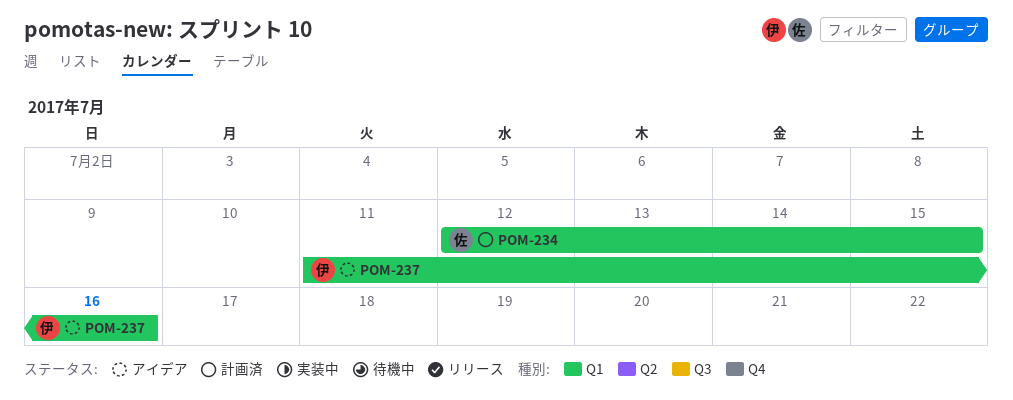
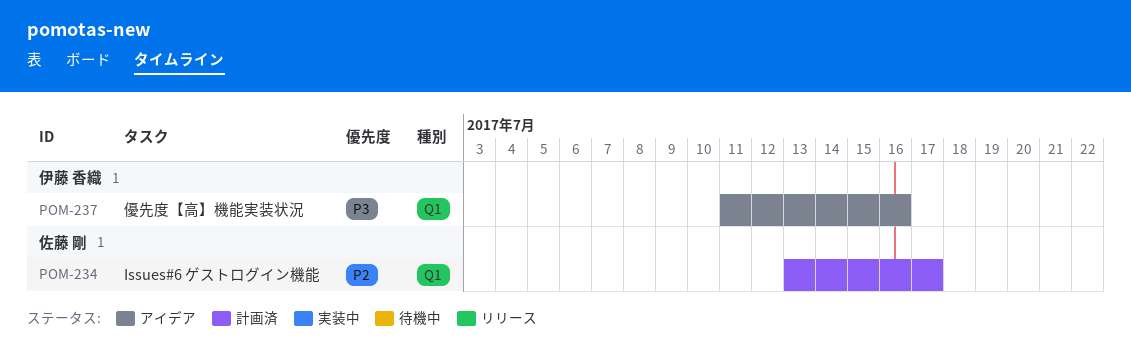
POM-234, start: Jul 12 -> Jul 13
POM-234, due: Jul 15 -> Jul 17

